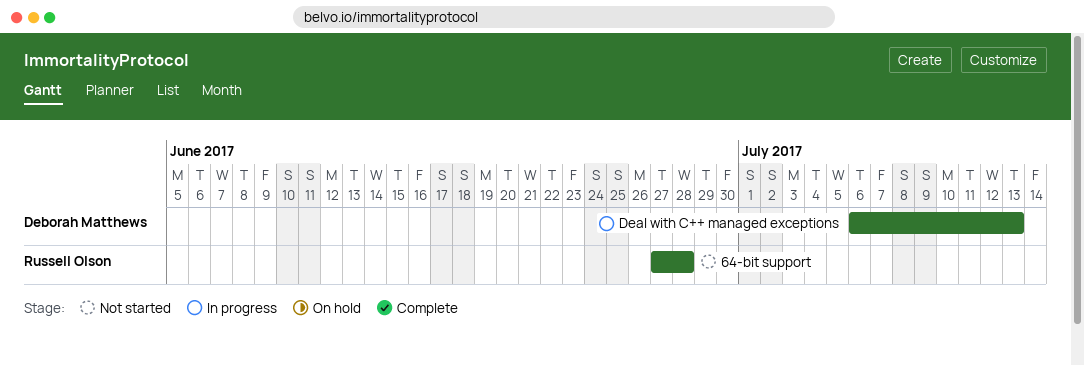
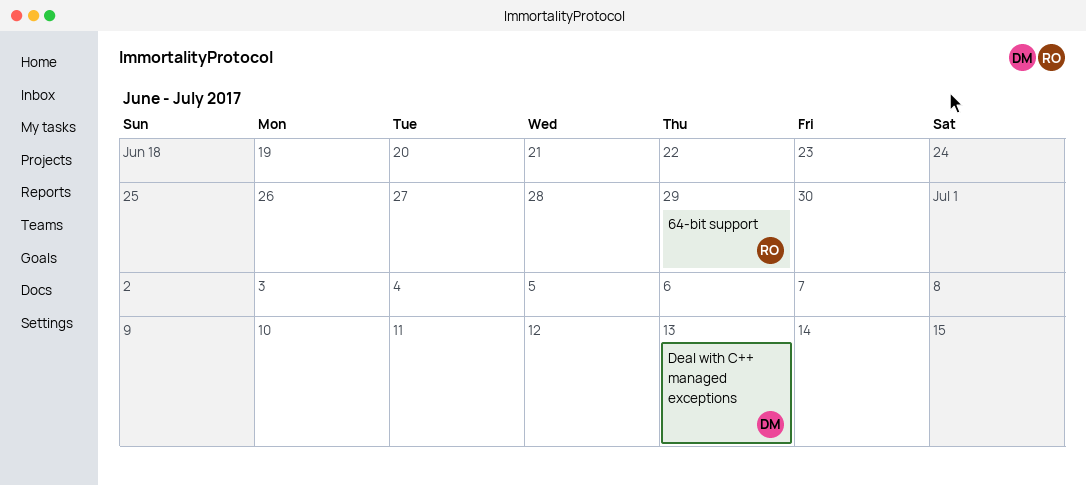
64-bit support, due: Jun 28 -> Jun 29

